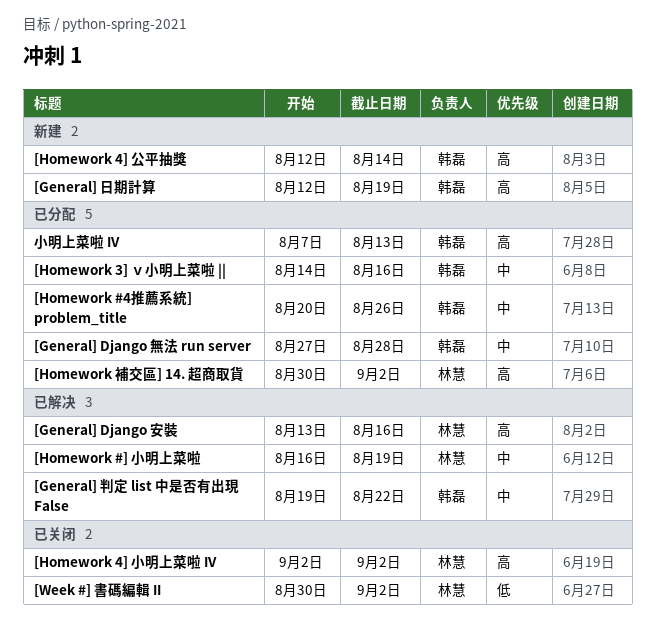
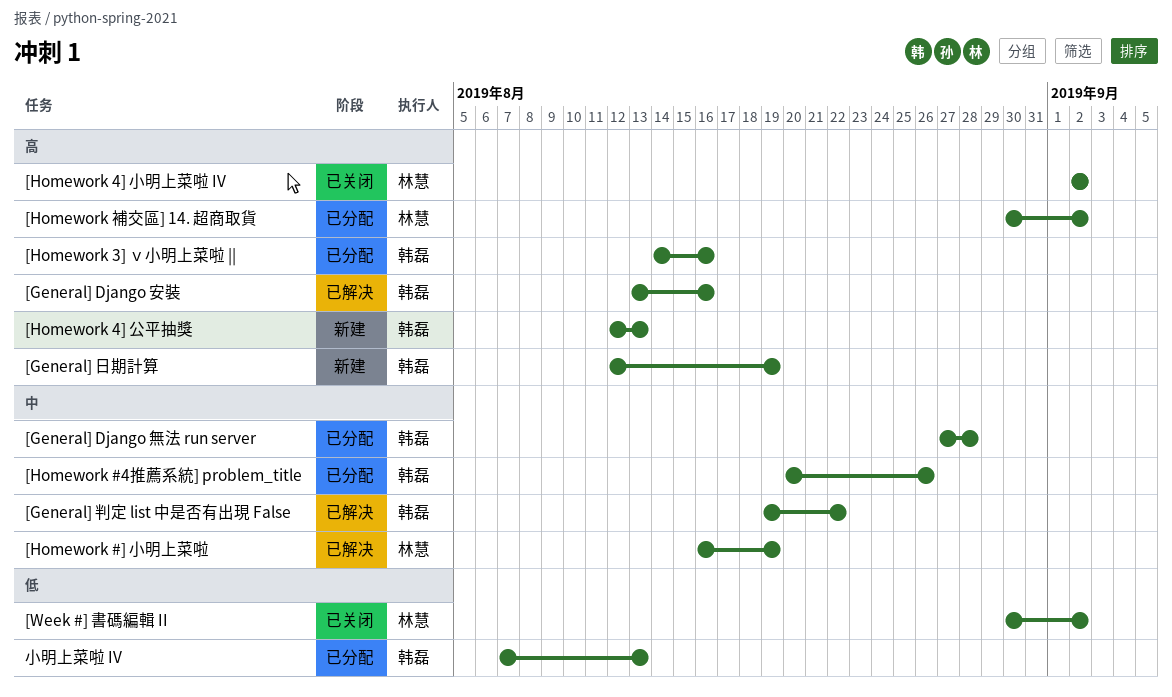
[General] Django 安裝, owner: 林慧 -> 韩磊
[Homework 3] ｖ小明上菜啦 ||, priority: 中 -> 高
[Homework 4] 公平抽獎, due: Aug 14 -> Aug 13
小明上菜啦 IV, priority: 高 -> 低

